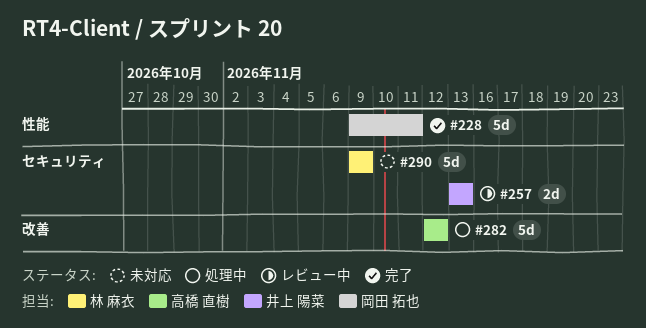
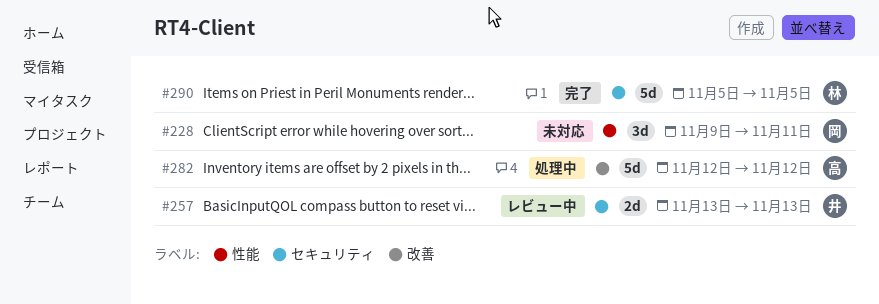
#228, status: 完了 -> 未対応
#228, estimate: 5d -> 3d
#290, status: 未対応 -> 完了
#290, start: Nov 9 -> Nov 5
#290, due: Nov 9 -> Nov 5

